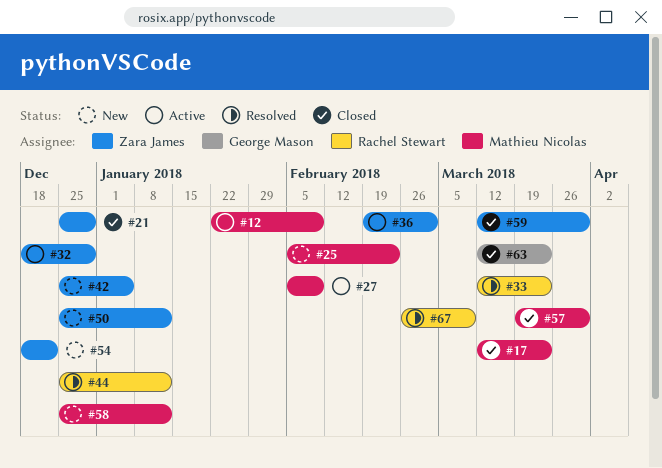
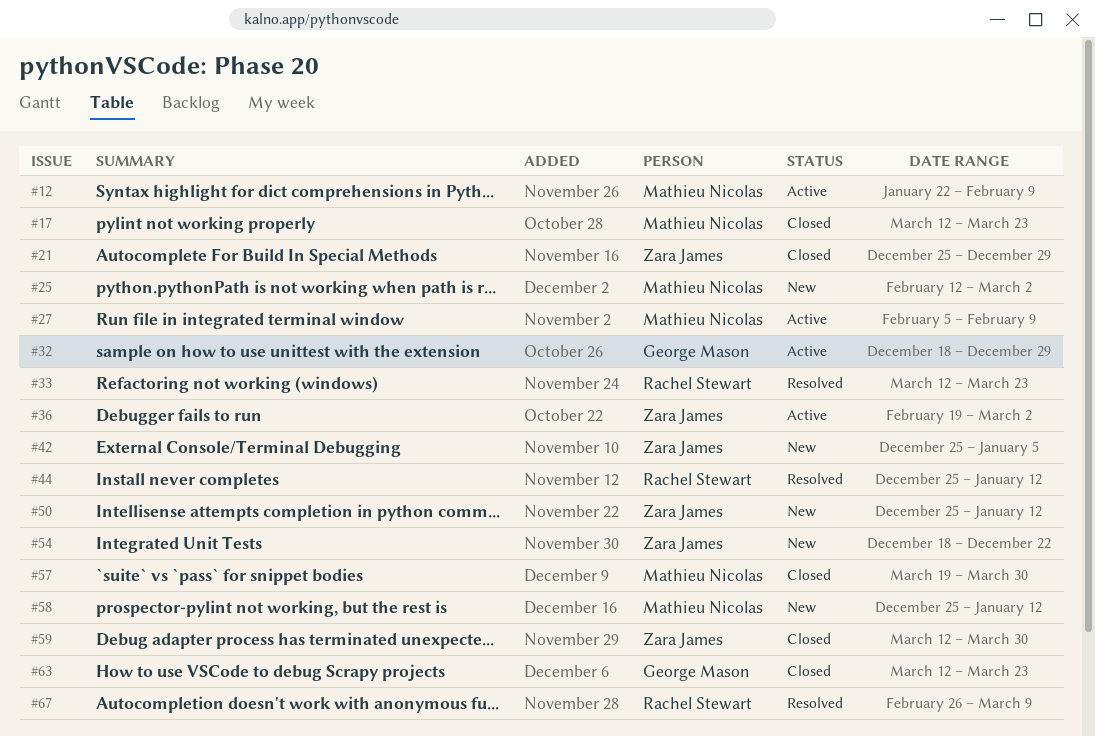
#25, start: Feb 5 -> Feb 12
#25, due: Feb 23 -> Mar 2
#32, owner: Zara James -> George Mason

